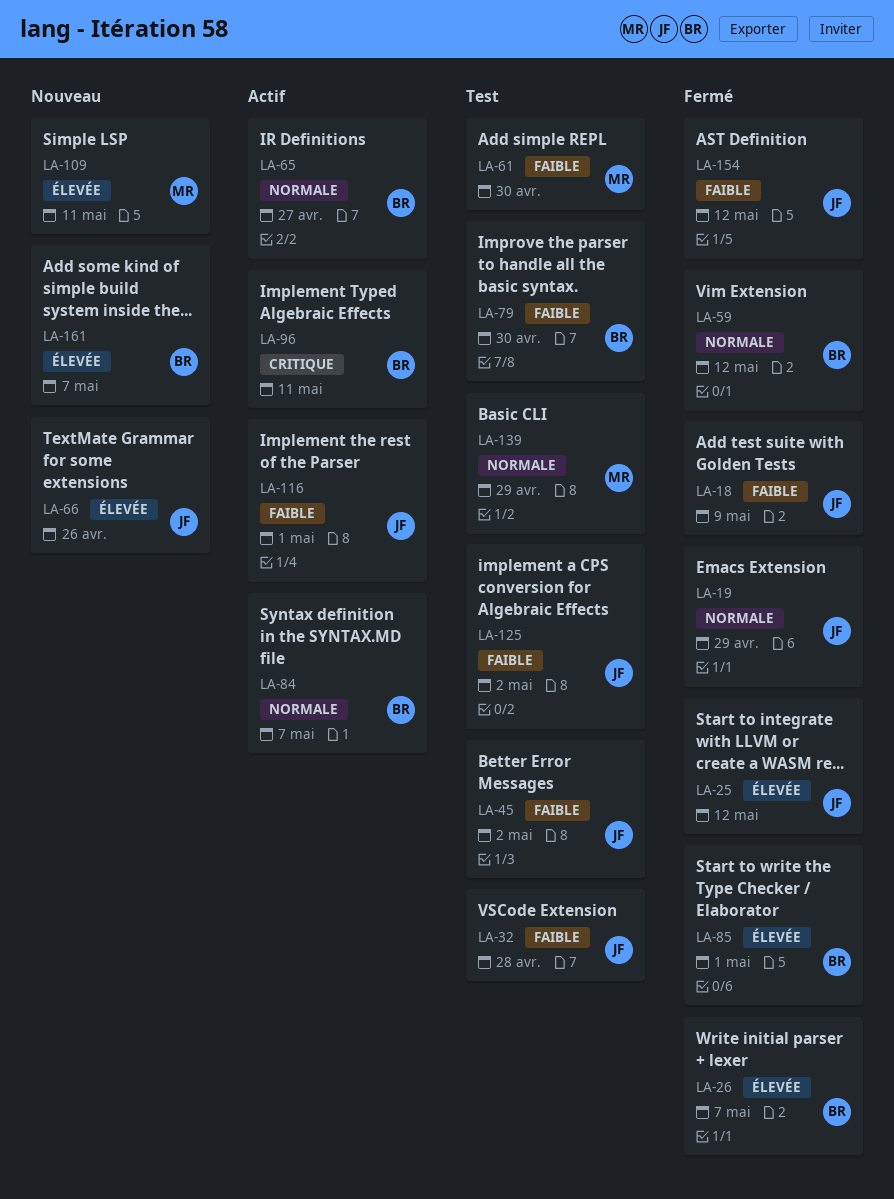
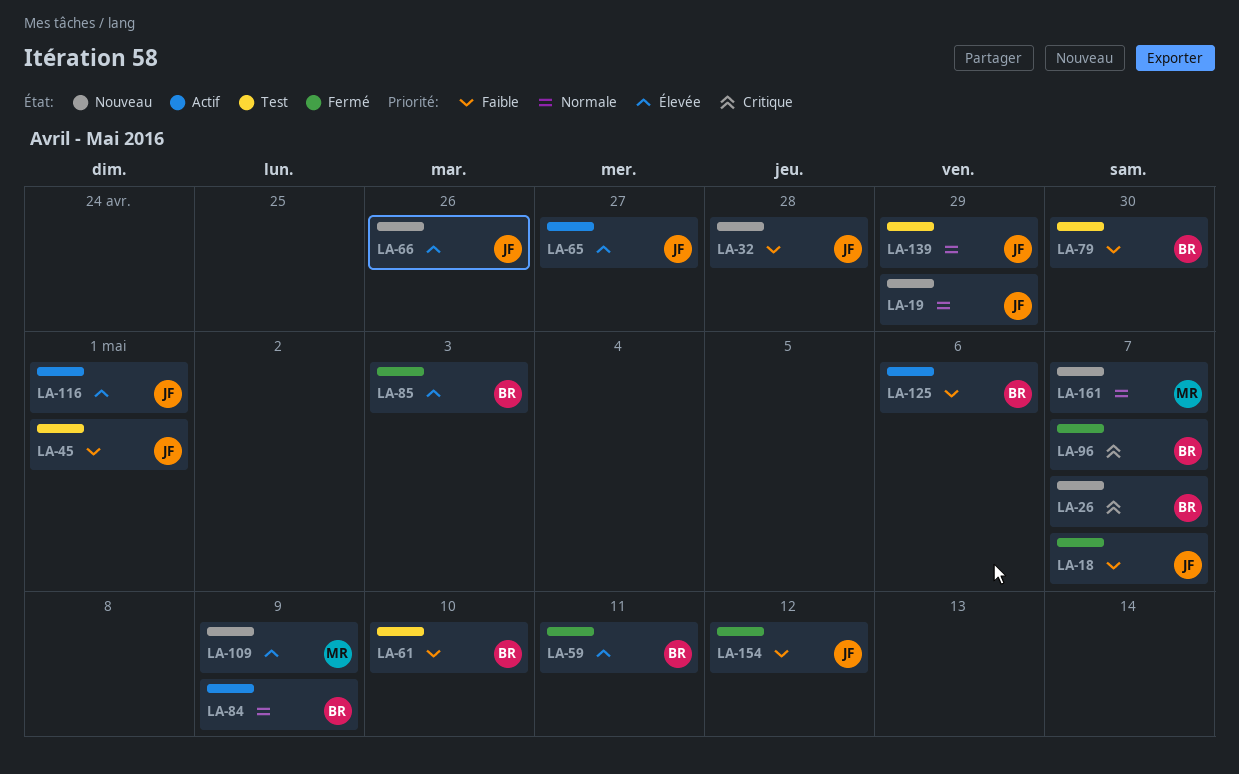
LA-18, due: May 9 -> May 7
LA-19, status: Fermé -> Nouveau
LA-25: present -> none
LA-26, status: Fermé -> Nouveau
LA-26, priority: Élevée -> Critique
LA-32, status: Test -> Nouveau
LA-45, due: May 2 -> May 1
LA-59, priority: Normale -> Élevée
LA-59, due: May 12 -> May 11
LA-61, owner: MR -> BR
LA-61, due: Apr 30 -> May 10
LA-65, owner: BR -> JF
LA-65, priority: Normale -> Élevée
LA-84, due: May 7 -> May 9
LA-85, due: May 1 -> May 3
LA-96, status: Actif -> Fermé
LA-96, due: May 11 -> May 7
LA-109, due: May 11 -> May 9
LA-116, priority: Faible -> Élevée
LA-125, status: Test -> Actif
LA-125, owner: JF -> BR
LA-125, due: May 2 -> May 6
LA-139, owner: MR -> JF
LA-161, owner: BR -> MR
LA-161, priority: Élevée -> Normale

